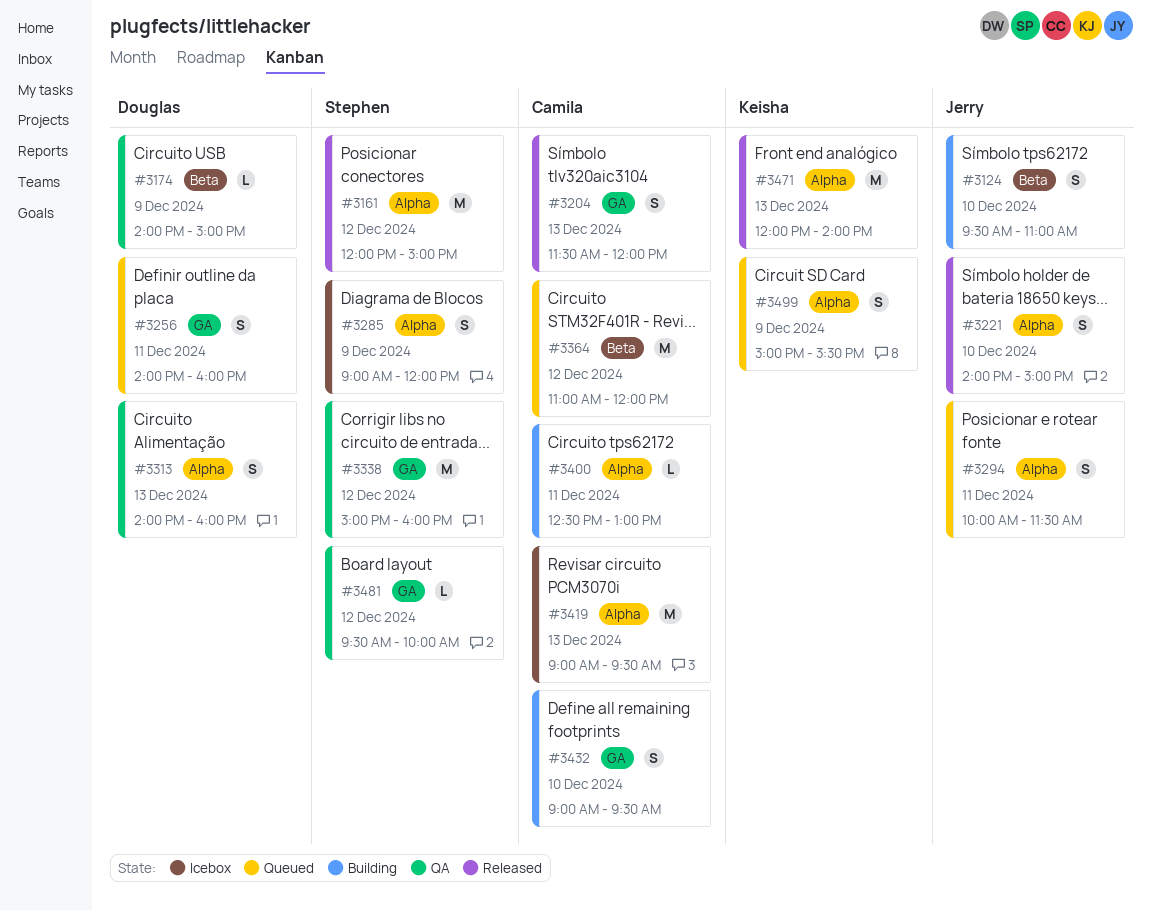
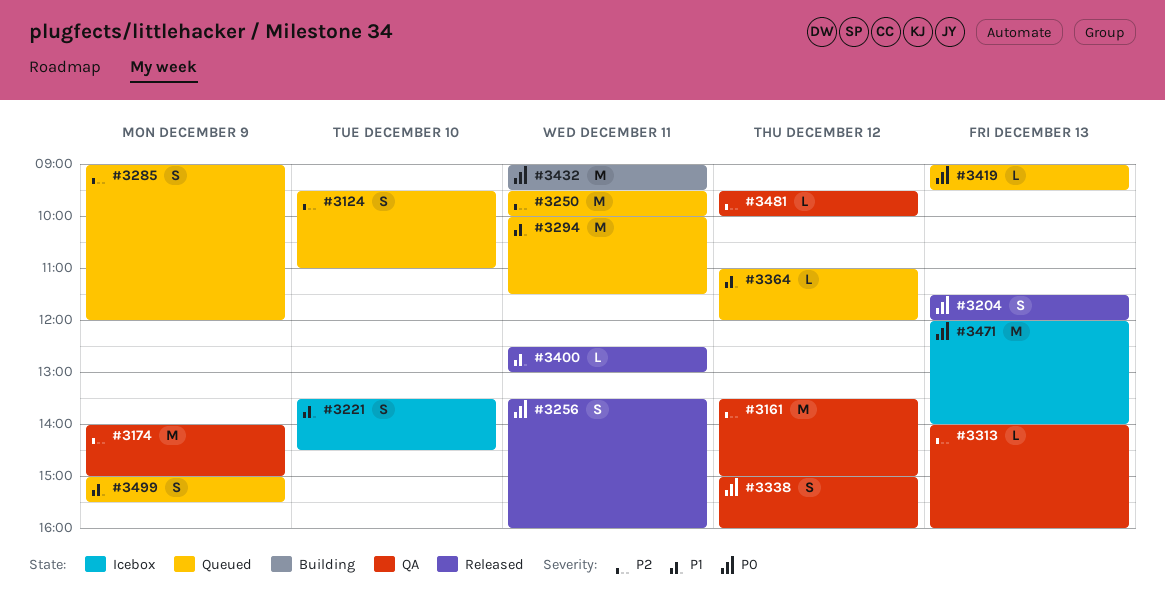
#3124, status: Building -> Queued
#3161, status: Released -> QA
#3161, begins: 12:00 -> 13:30
#3174, estimate: L -> M
#3221, status: Released -> Icebox
#3221, begins: 14:00 -> 13:30
#3221, ends: 15:00 -> 14:30
#3250: none -> present
#3256, status: Queued -> Released
#3256, begins: 14:00 -> 13:30
#3285, status: Icebox -> Queued
#3294, estimate: S -> M
#3313, estimate: S -> L
#3338, estimate: M -> S
#3364, estimate: M -> L
#3400, status: Building -> Released
#3419, status: Icebox -> Queued
#3419, estimate: M -> L
#3432, estimate: S -> M
#3432, day: Dec 10 -> Dec 11
#3471, status: Released -> Icebox

